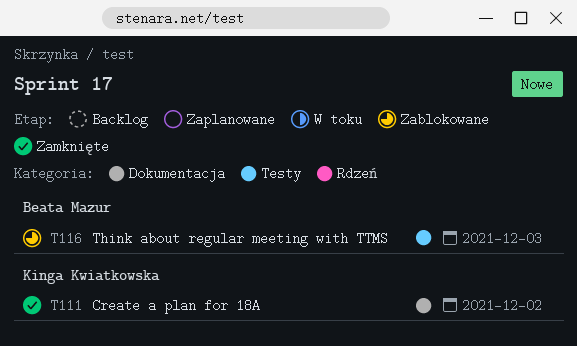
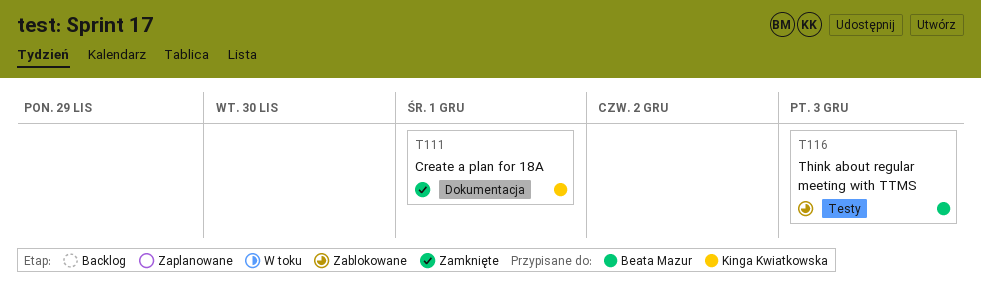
T111, due: Dec 2 -> Dec 1

